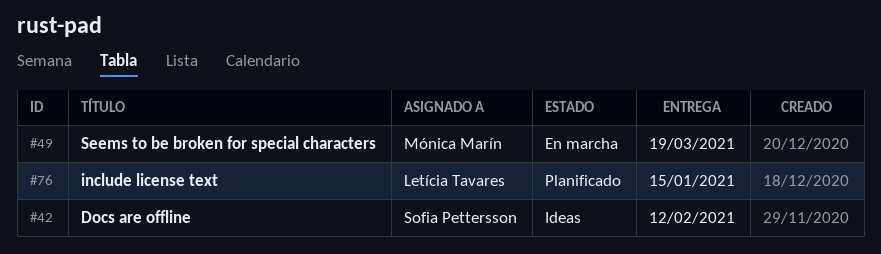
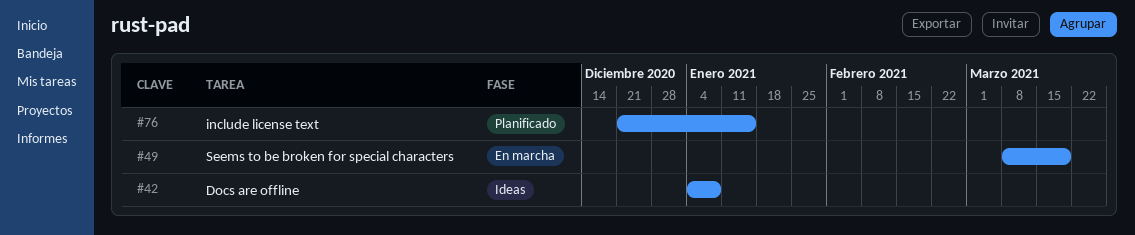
#42, due: Feb 12 -> Jan 8

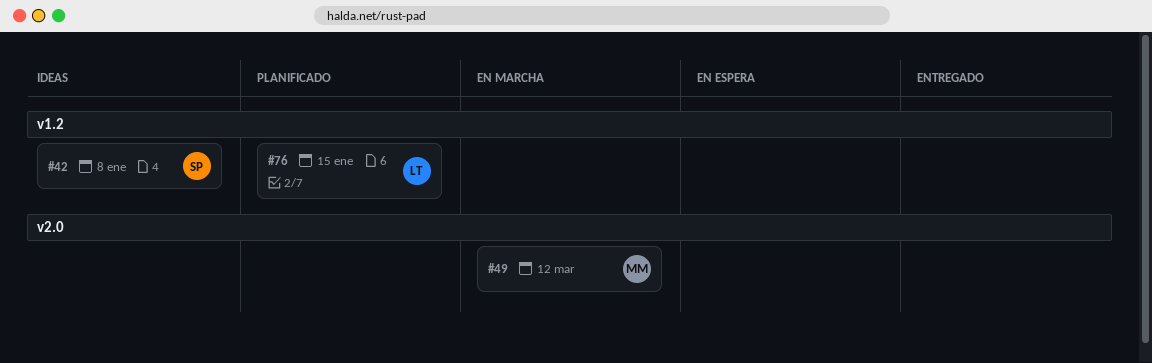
#49, due: Mar 19 -> Mar 12

